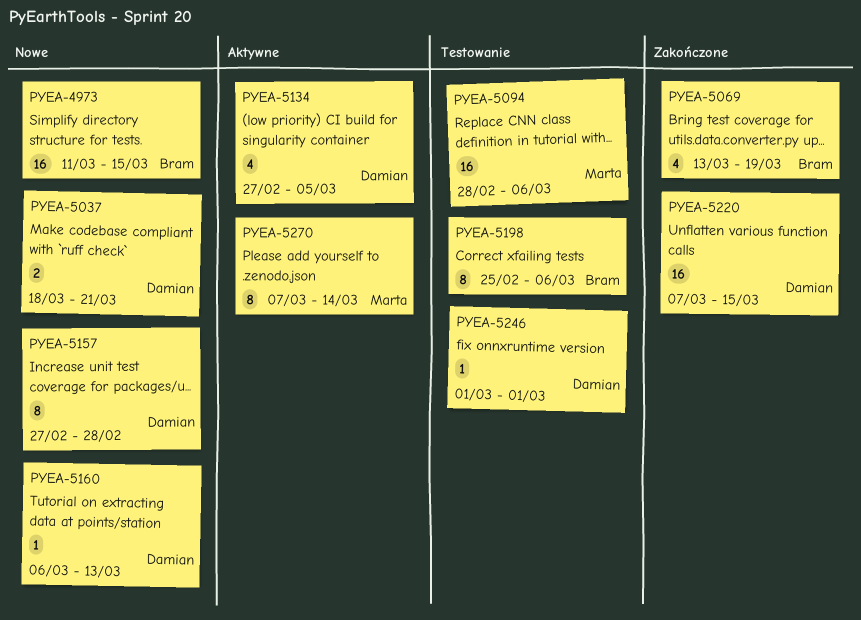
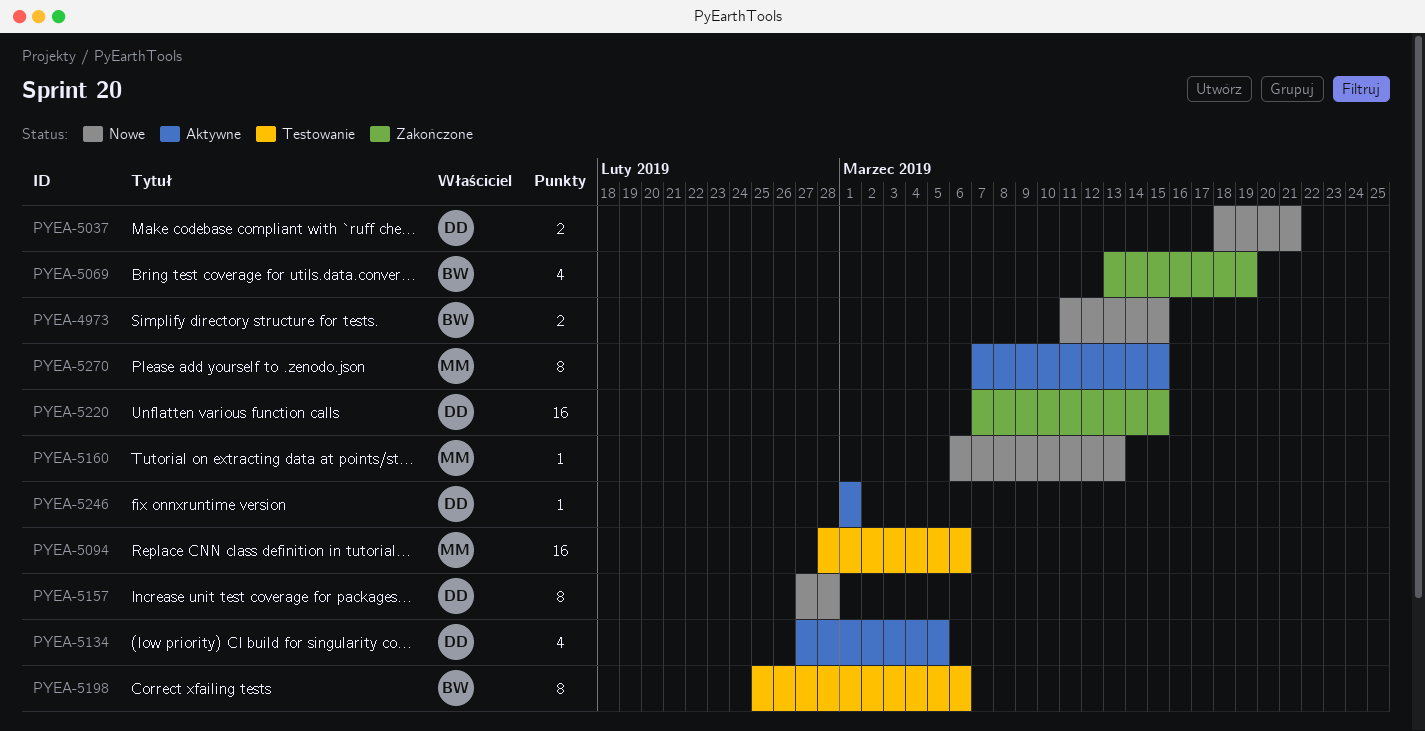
PYEA-4973, estimate: 16 -> 2
PYEA-5160, owner: Damian -> Marta
PYEA-5246, status: Testowanie -> Aktywne
PYEA-5270, due: Mar 14 -> Mar 15

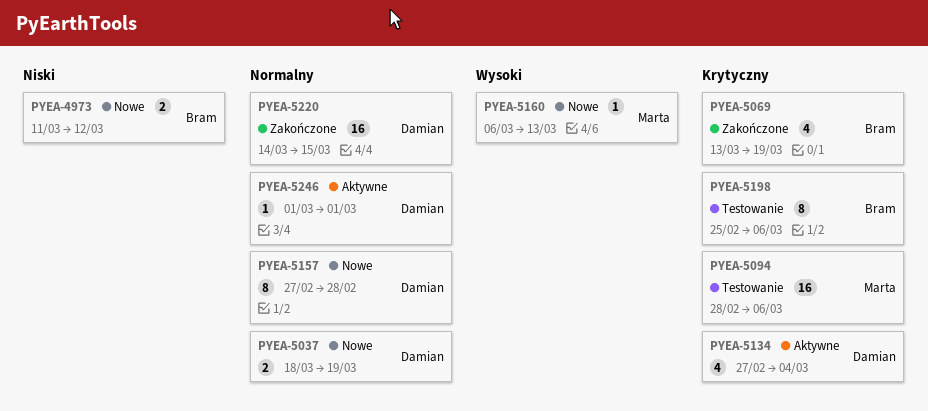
PYEA-4973, due: Mar 15 -> Mar 12
PYEA-5037, due: Mar 21 -> Mar 19
PYEA-5134, due: Mar 5 -> Mar 4
PYEA-5220, start: Mar 7 -> Mar 14
PYEA-5270: present -> none

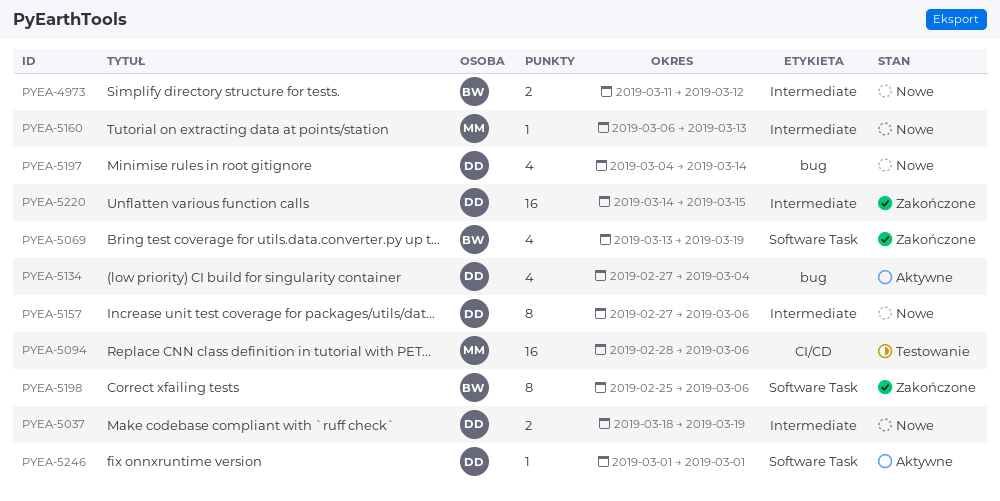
PYEA-5157, due: Feb 28 -> Mar 6
PYEA-5197: none -> present
PYEA-5198, status: Testowanie -> Zakończone

